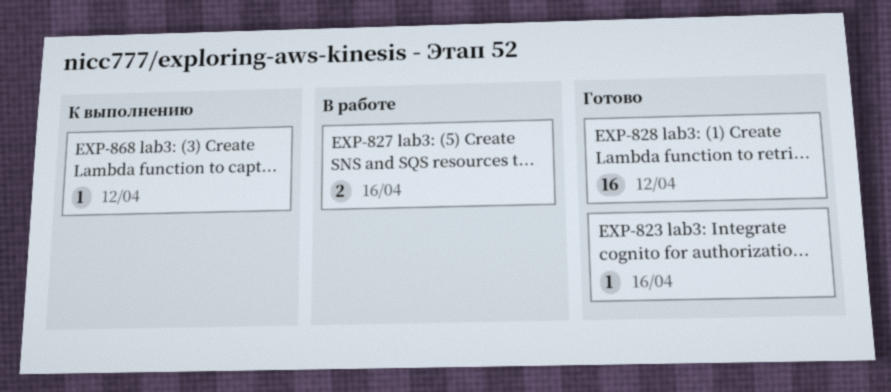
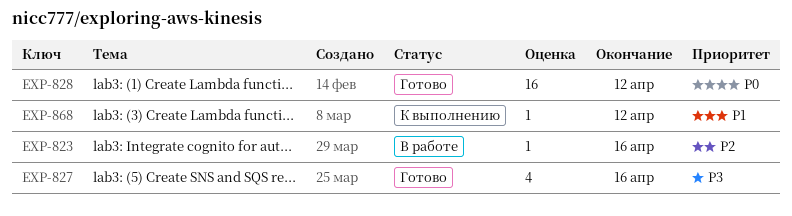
EXP-823, status: Готово -> В работе
EXP-827, status: В работе -> Готово
EXP-827, estimate: 2 -> 4

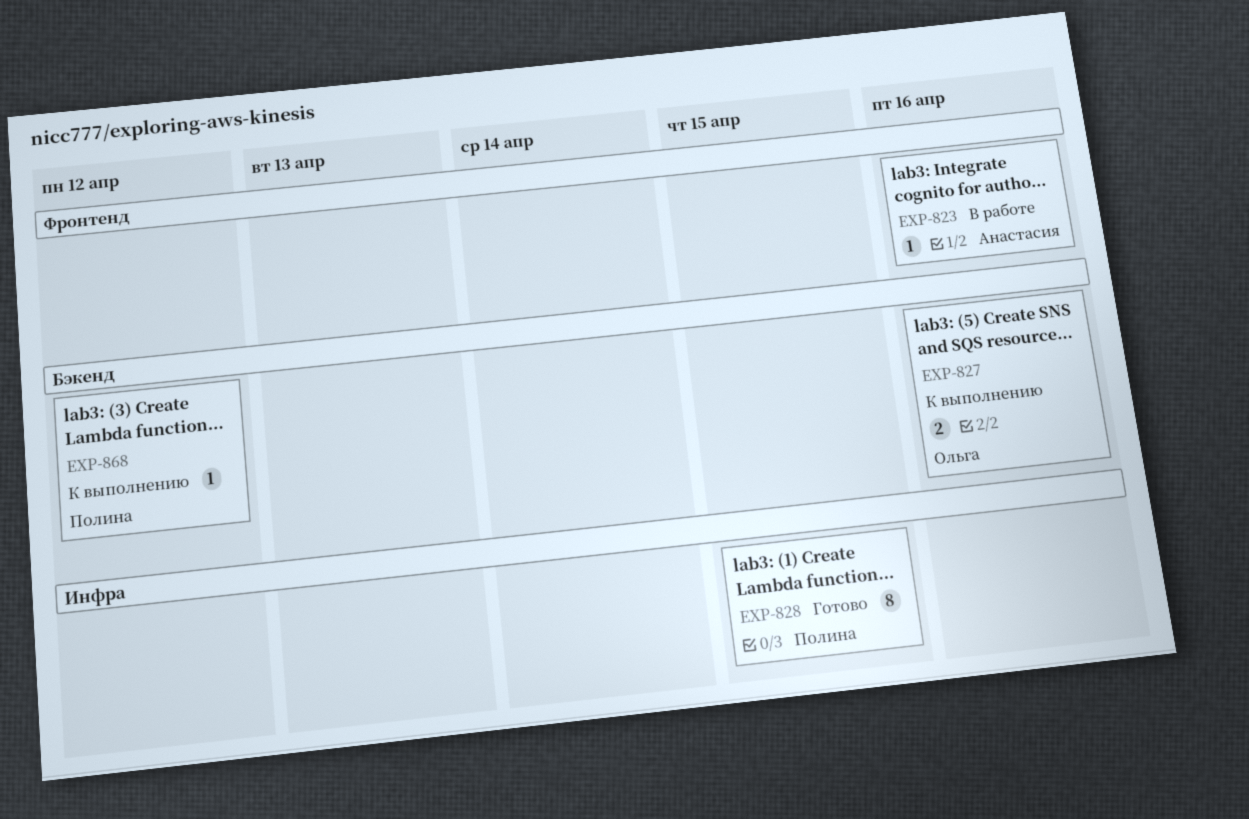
EXP-827, status: Готово -> К выполнению
EXP-827, estimate: 4 -> 2
EXP-828, estimate: 16 -> 8
EXP-828, due: Apr 12 -> Apr 15

